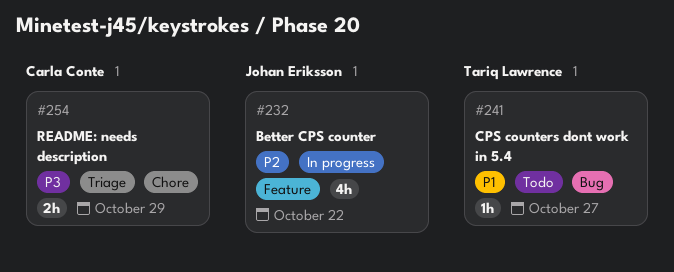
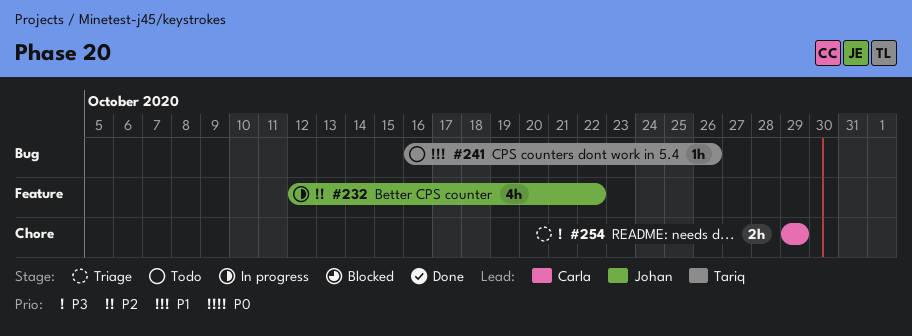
#241, due: Oct 27 -> Oct 26

